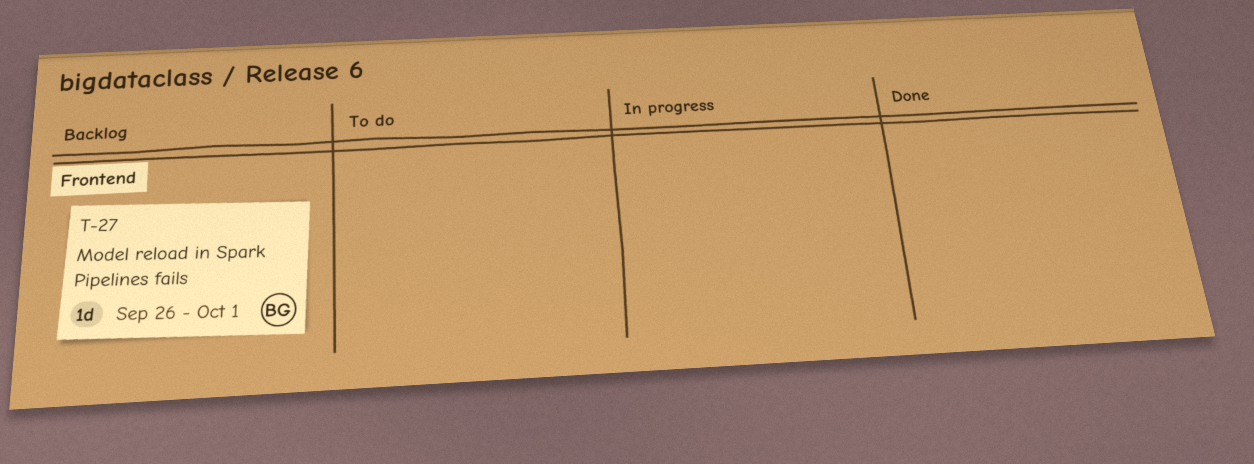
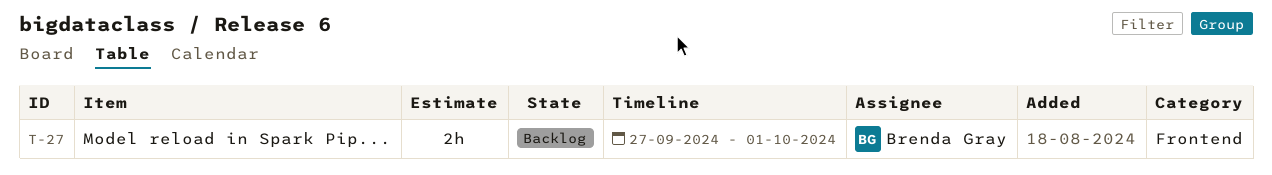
T-27, estimate: 1d -> 2h
T-27, start: Sep 26 -> Sep 27

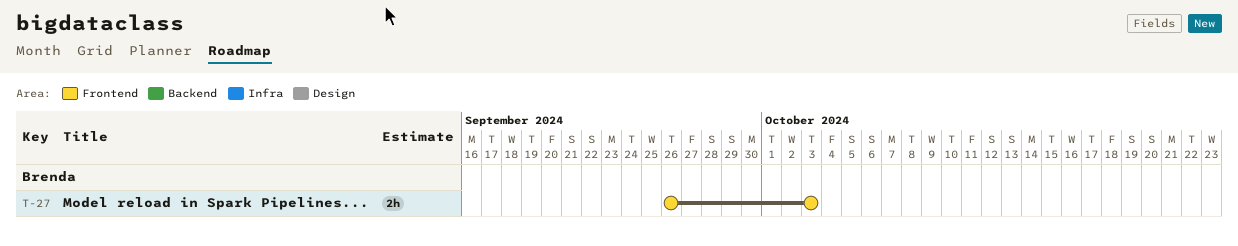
T-27, start: Sep 27 -> Sep 26
T-27, due: Oct 1 -> Oct 3

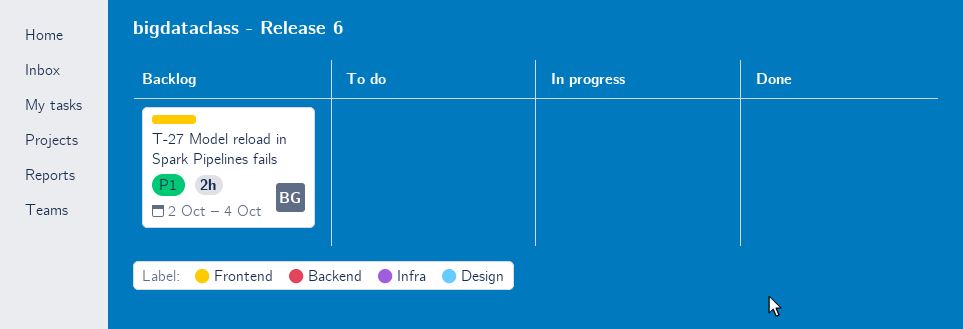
T-27, start: Sep 26 -> Oct 2
T-27, due: Oct 3 -> Oct 4

